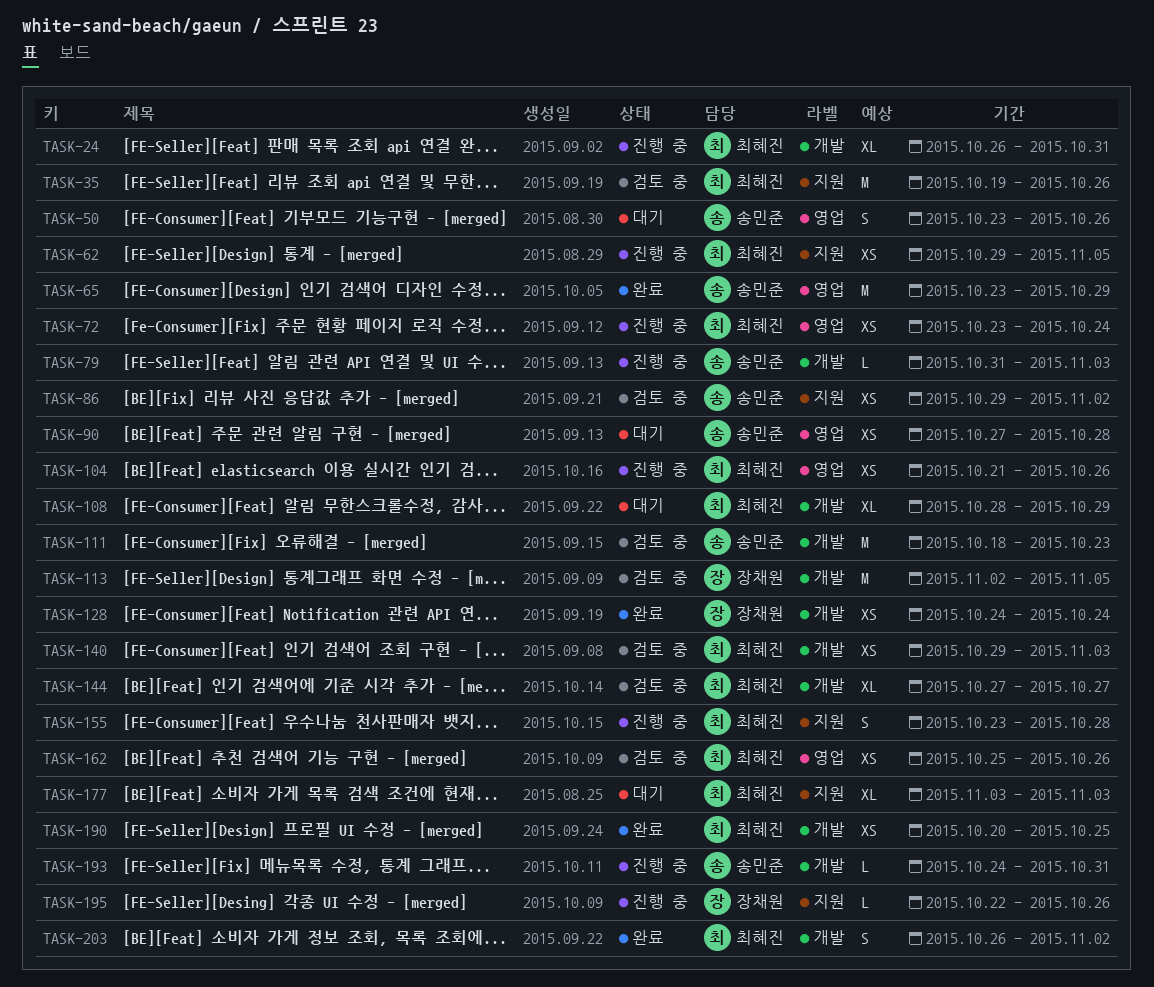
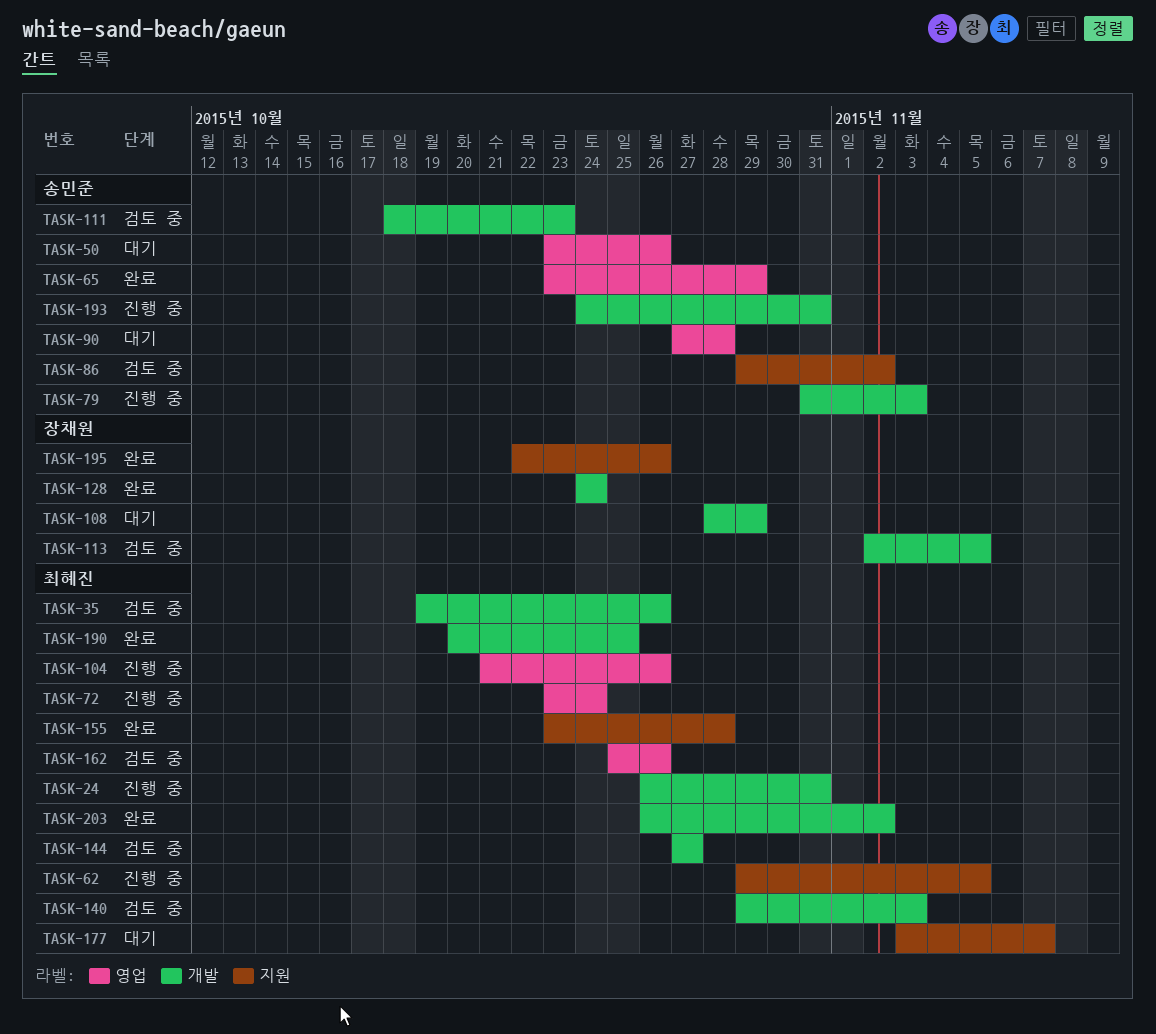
TASK-35, label: 지원 -> 개발
TASK-108, owner: 최혜진 -> 장채원
TASK-155, status: 진행 중 -> 완료
TASK-177, due: Nov 3 -> Nov 7
TASK-195, status: 진행 중 -> 완료

